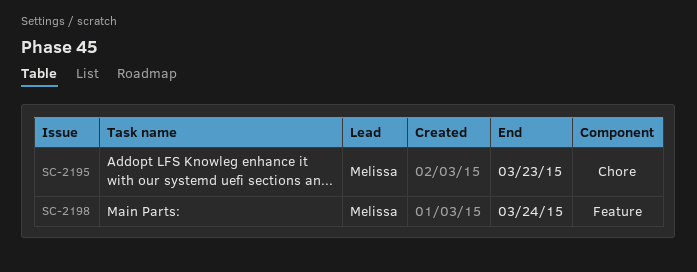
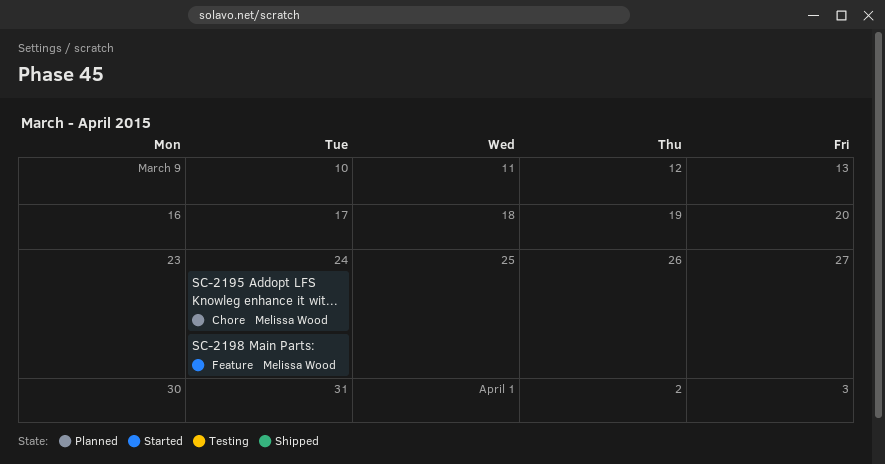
SC-2195, due: Mar 23 -> Mar 24

